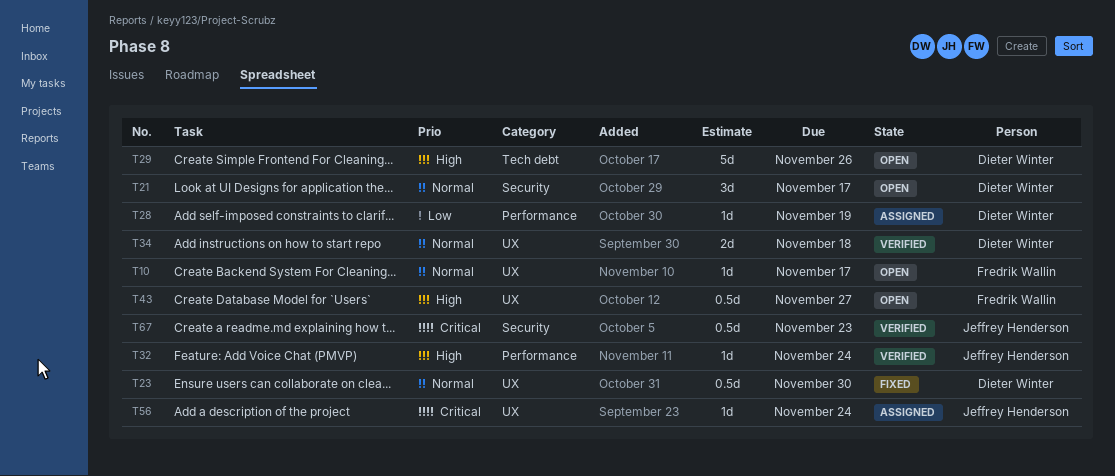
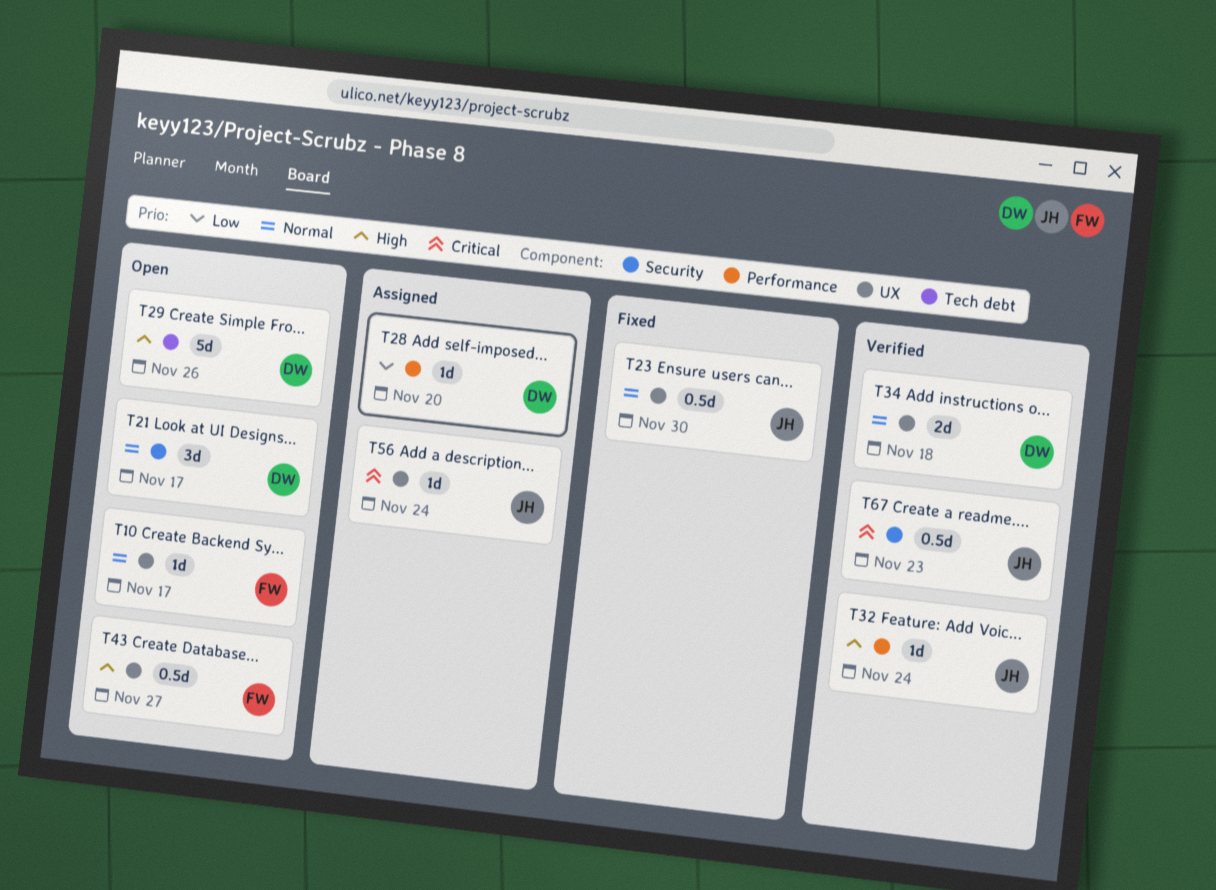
T23, owner: Dieter Winter -> Jeffrey Henderson
T28, due: Nov 19 -> Nov 20

